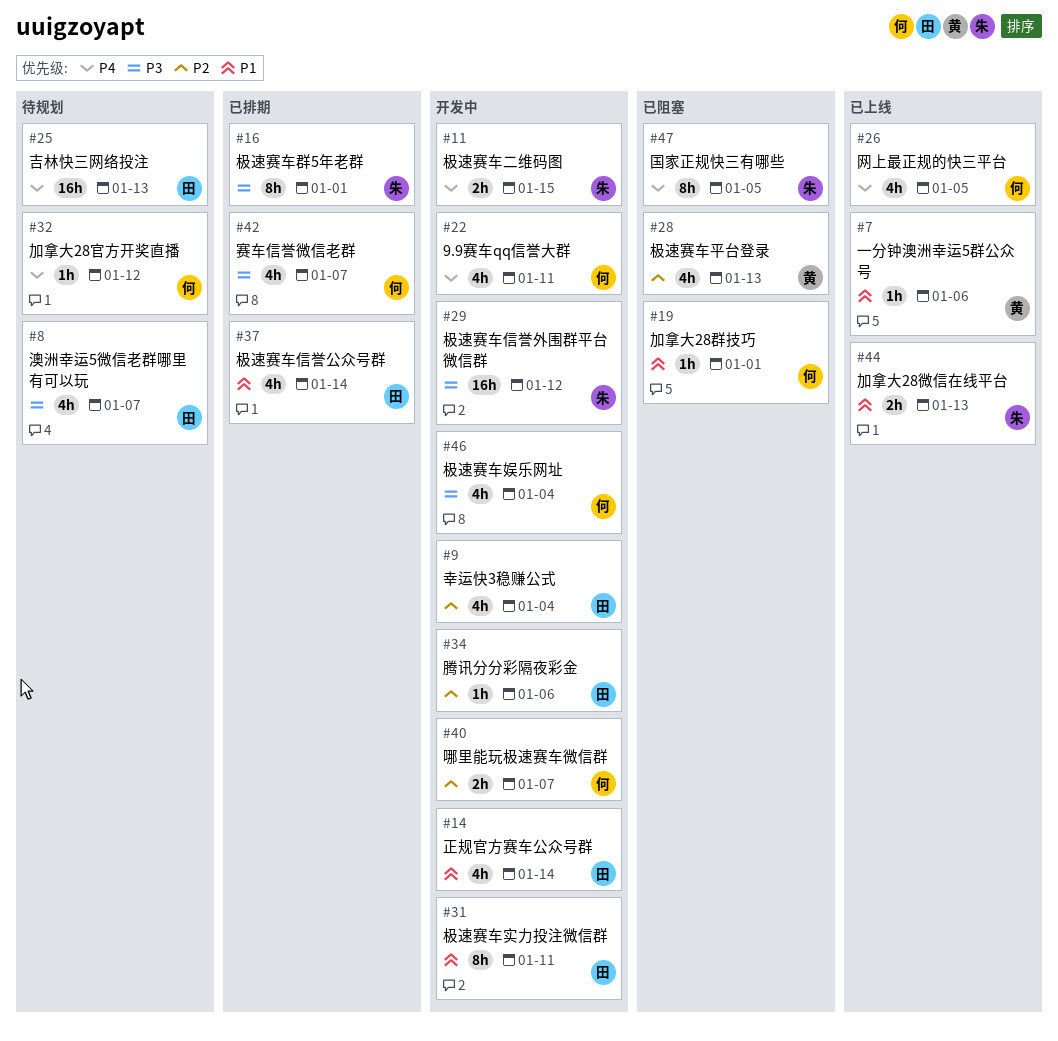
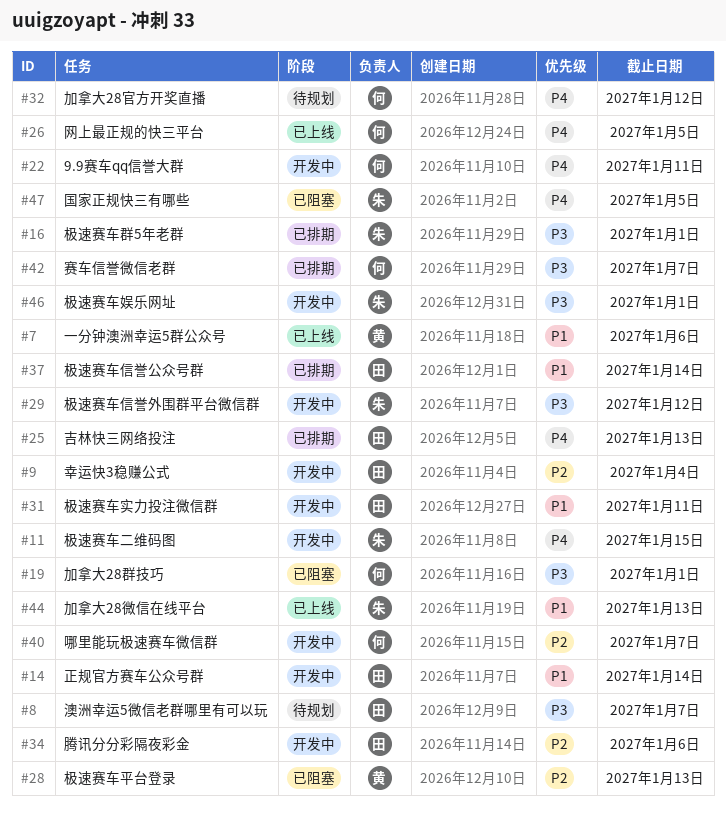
#19, priority: P1 -> P3
#25, status: 待规划 -> 已排期
#46, owner: 何 -> 朱
#46, due: Jan 4 -> Jan 1

